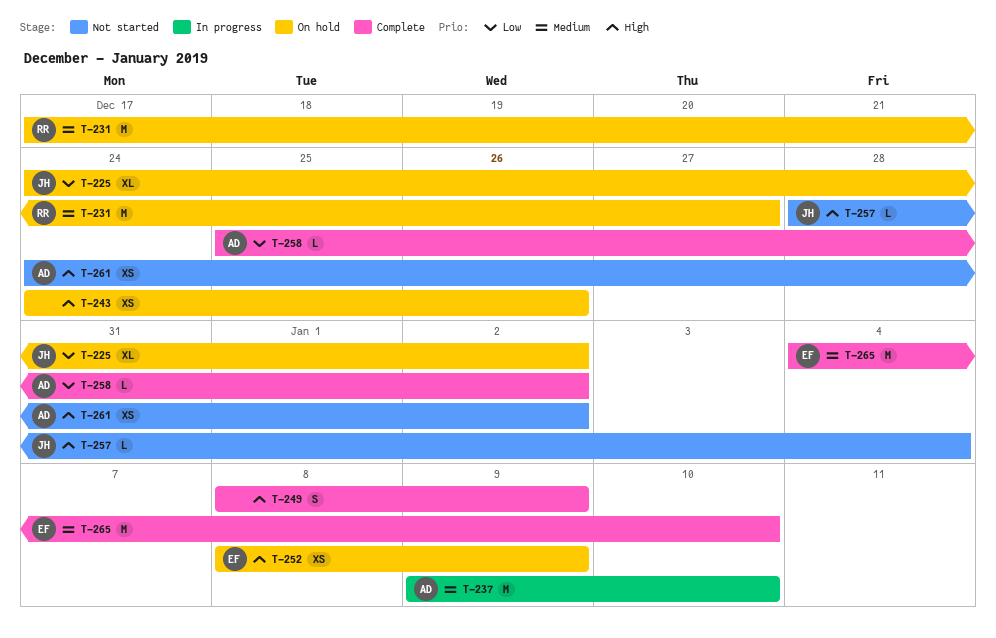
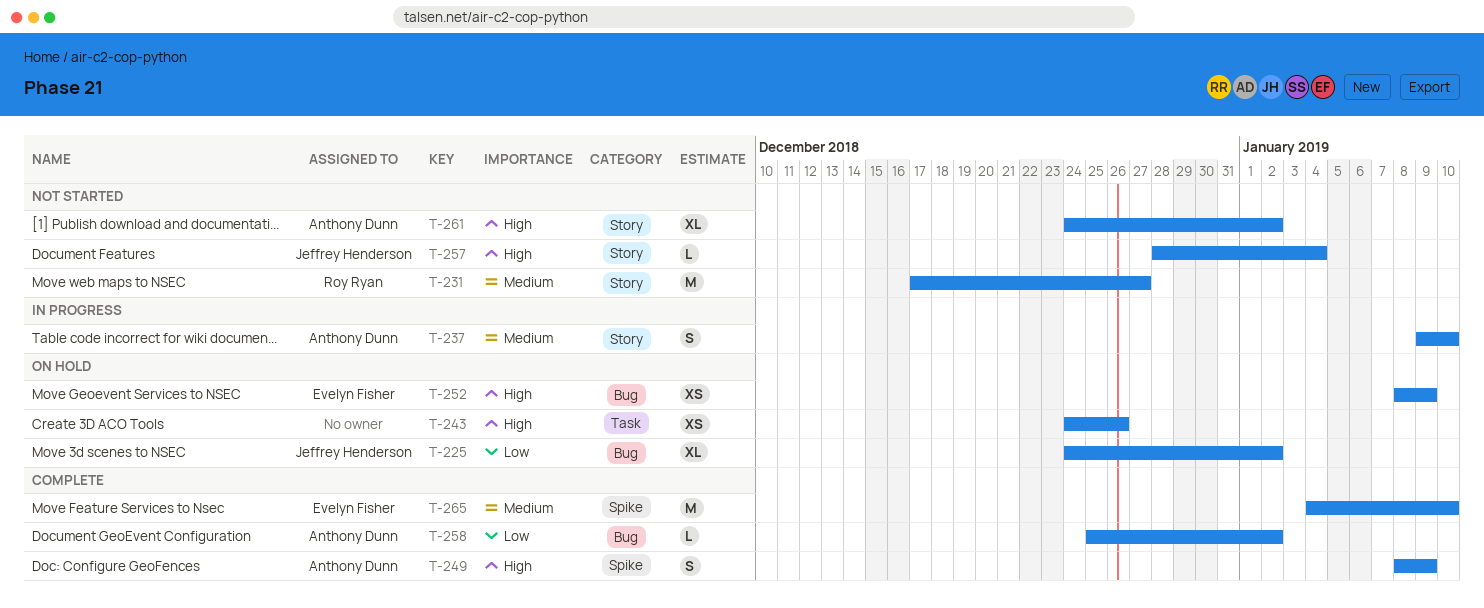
T-231, status: On hold -> Not started
T-237, estimate: M -> S
T-249, owner: none -> Anthony Dunn
T-261, estimate: XS -> XL

